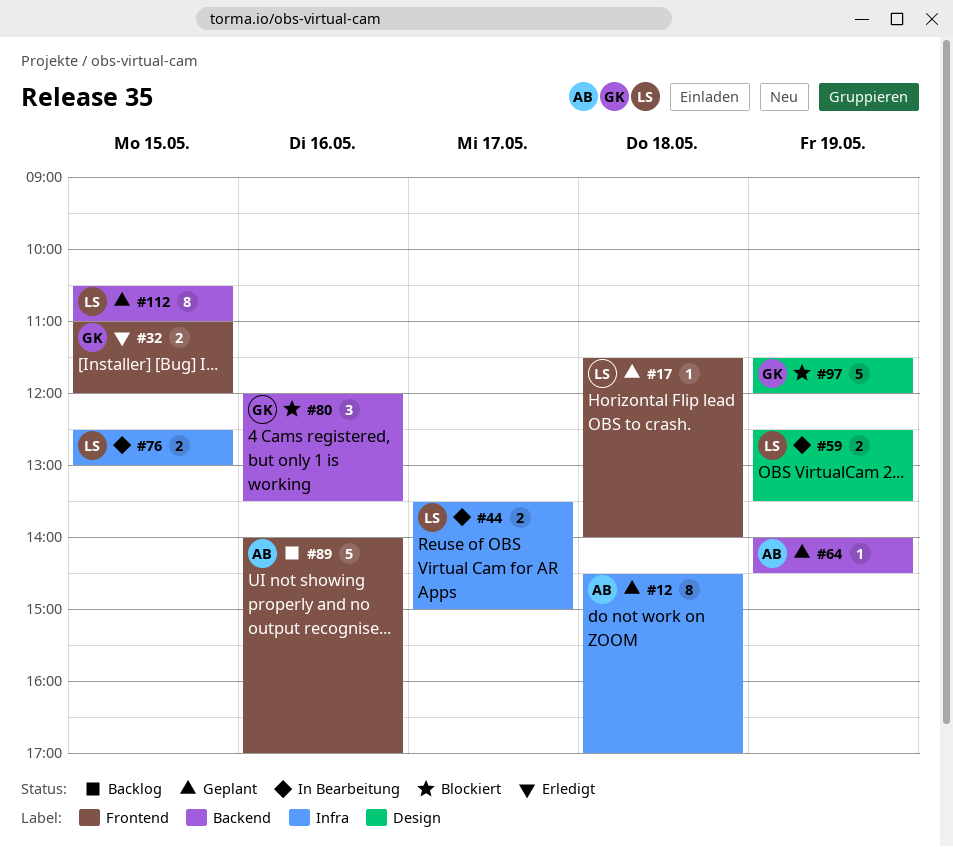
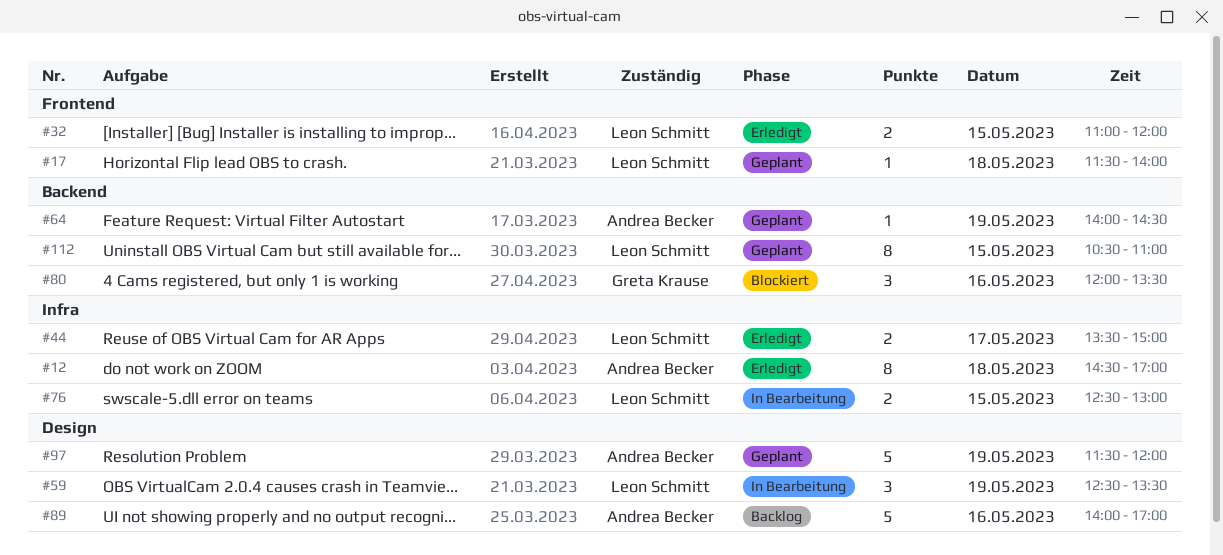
#12, status: Geplant -> Erledigt
#32, owner: Greta Krause -> Leon Schmitt
#44, status: In Bearbeitung -> Erledigt
#59, estimate: 2 -> 3
#89, label: Frontend -> Design
#97, status: Blockiert -> Geplant
#97, owner: Greta Krause -> Andrea Becker

